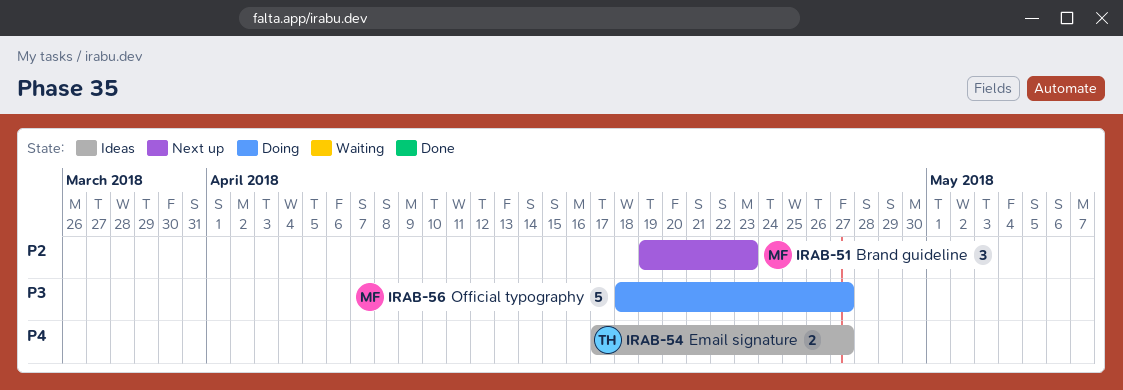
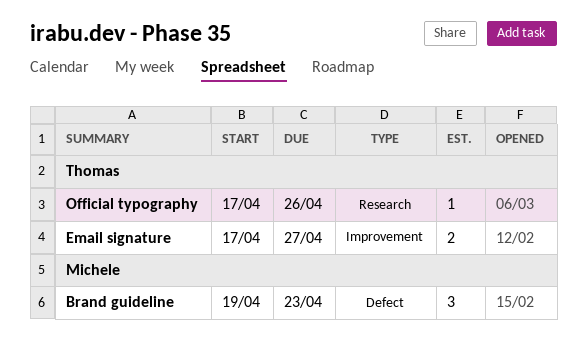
Official typography, owner: Michele -> Thomas
Official typography, estimate: 5 -> 1
Official typography, start: Apr 18 -> Apr 17
Official typography, due: Apr 27 -> Apr 26

